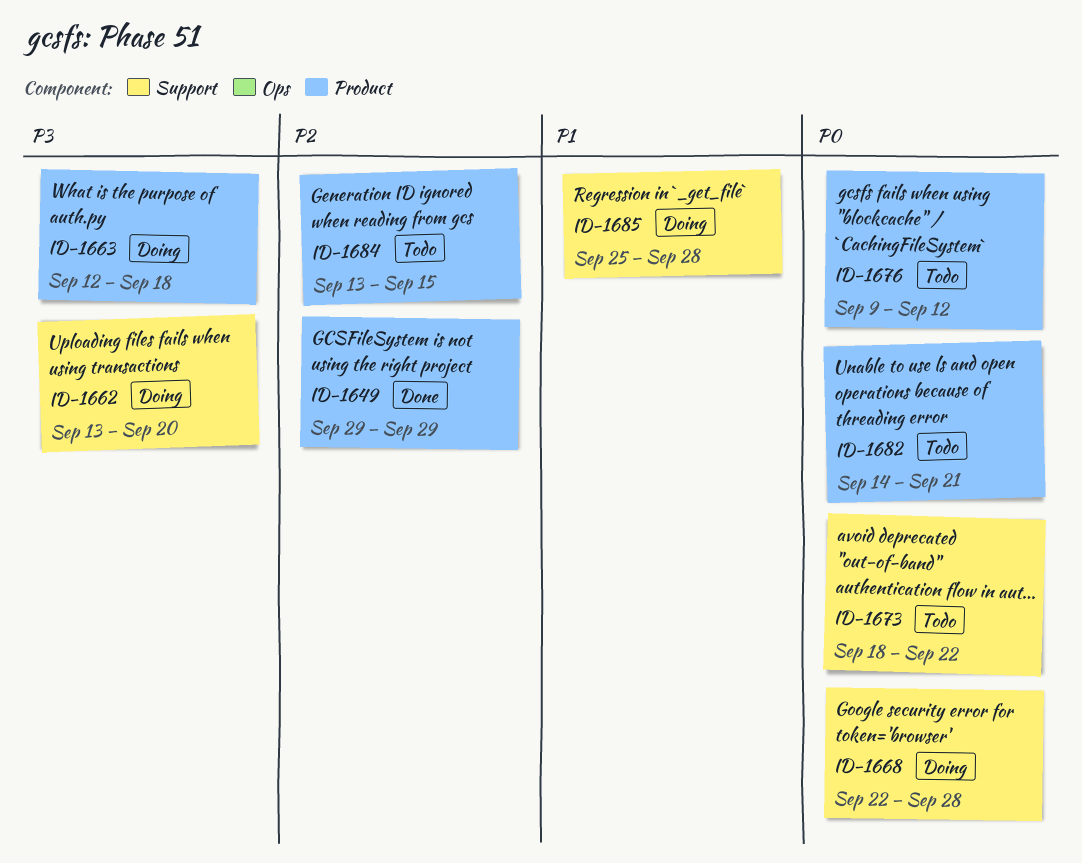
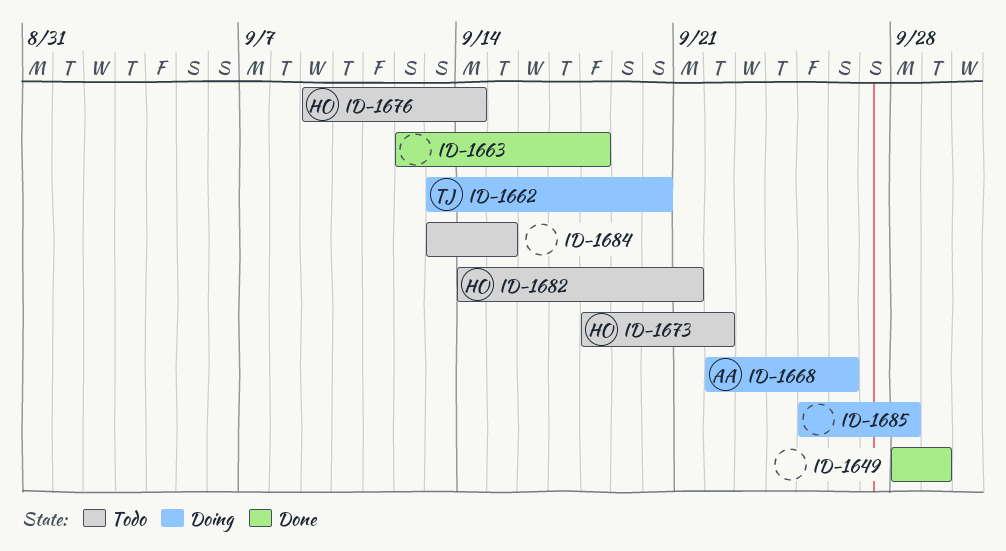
ID-1649, start: Sep 29 -> Sep 28
ID-1663, status: Doing -> Done
ID-1668, due: Sep 28 -> Sep 26
ID-1676, due: Sep 12 -> Sep 14

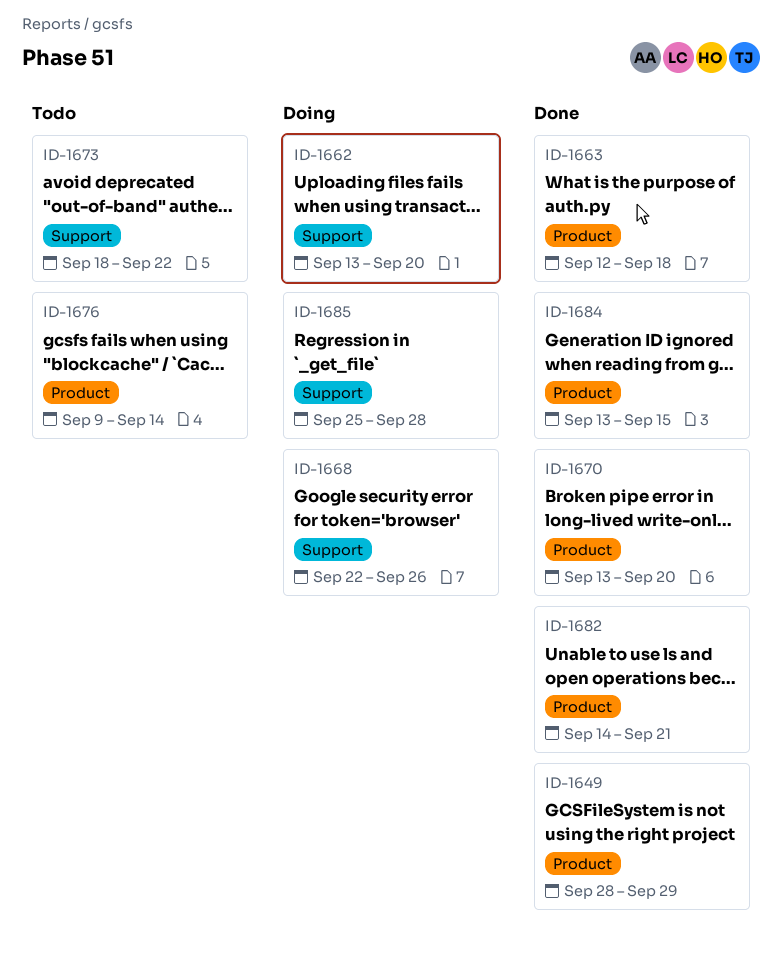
ID-1670: none -> present
ID-1682, status: Todo -> Done
ID-1684, status: Todo -> Done

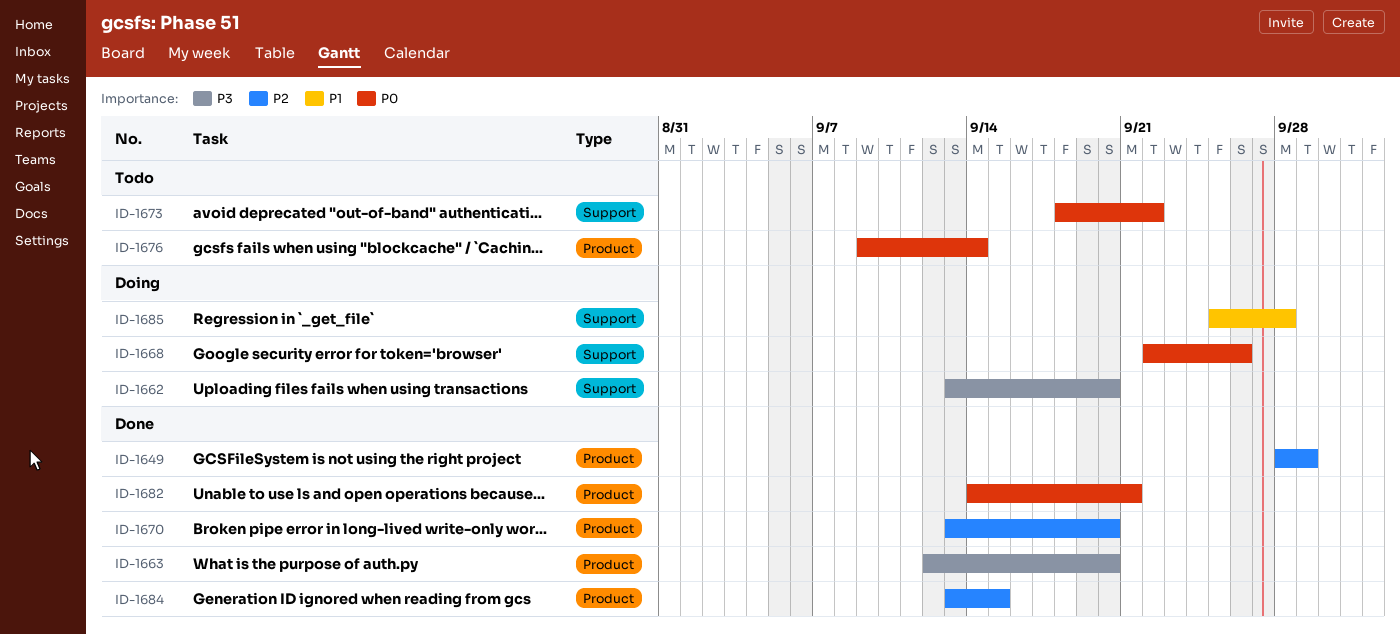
ID-1663, due: Sep 18 -> Sep 20

